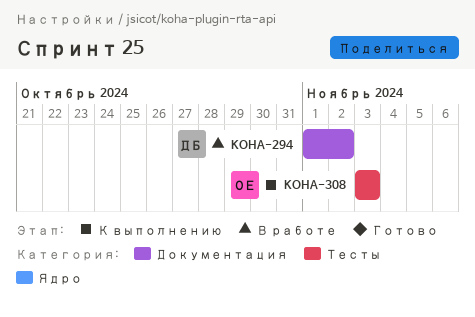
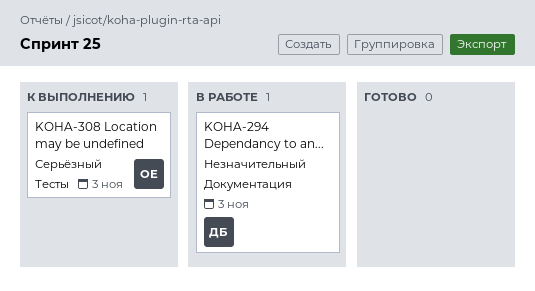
KOHA-294, due: Nov 2 -> Nov 3

